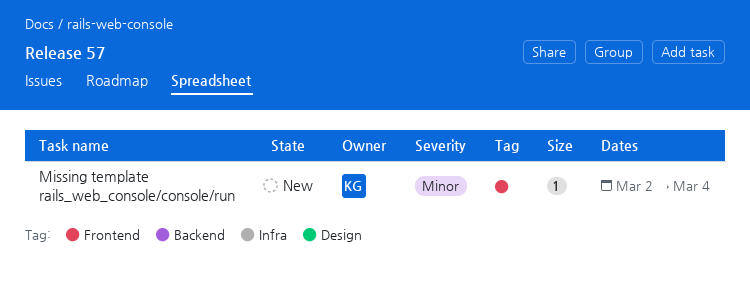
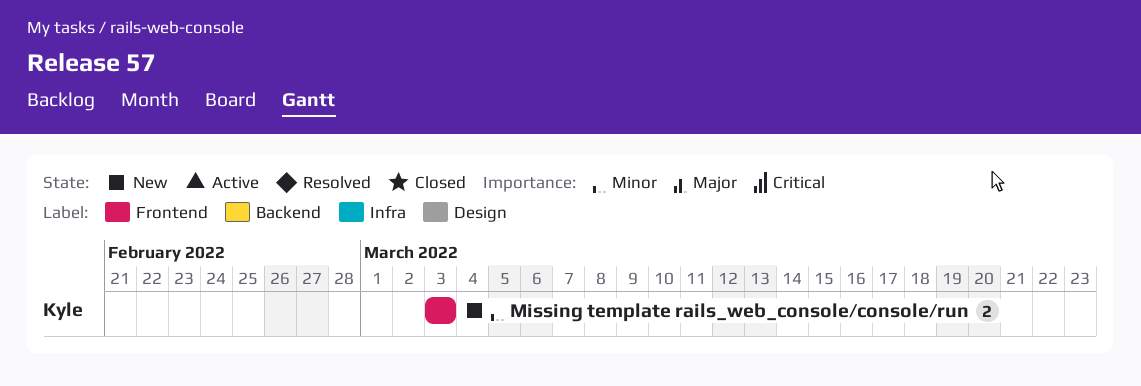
Missing template rails_web_console/console/run, estimate: 1 -> 2
Missing template rails_web_console/console/run, start: Mar 2 -> Mar 3
Missing template rails_web_console/console/run, due: Mar 4 -> Mar 3

